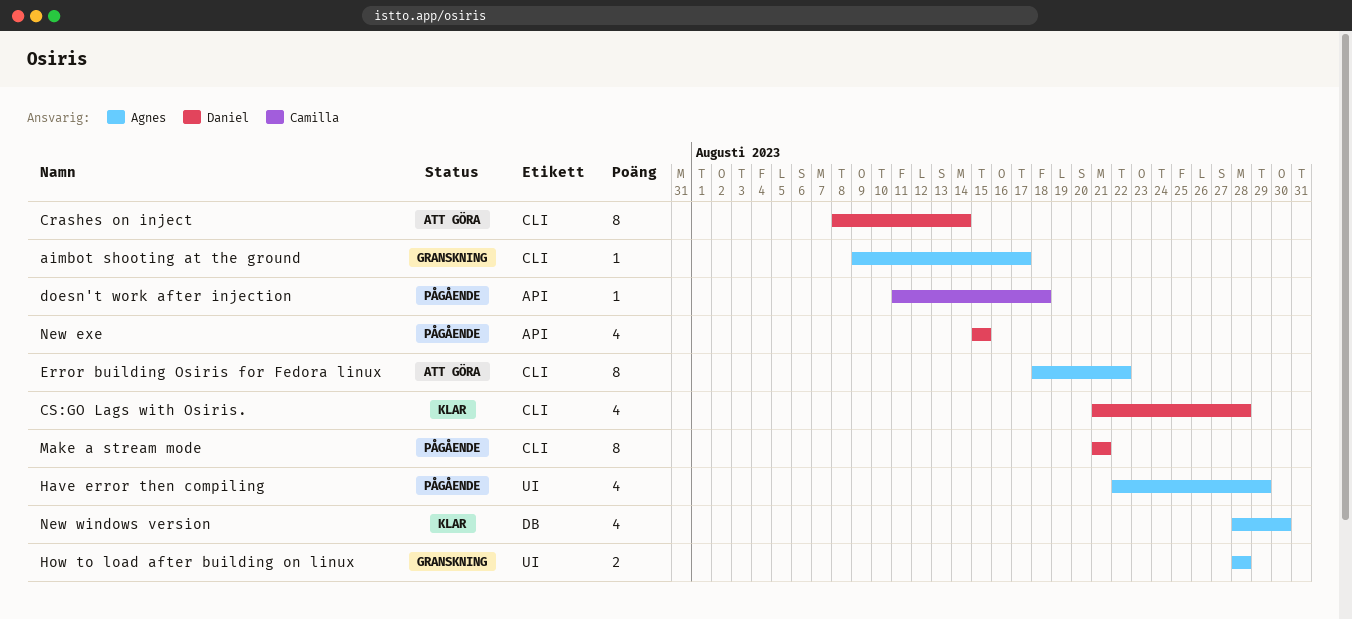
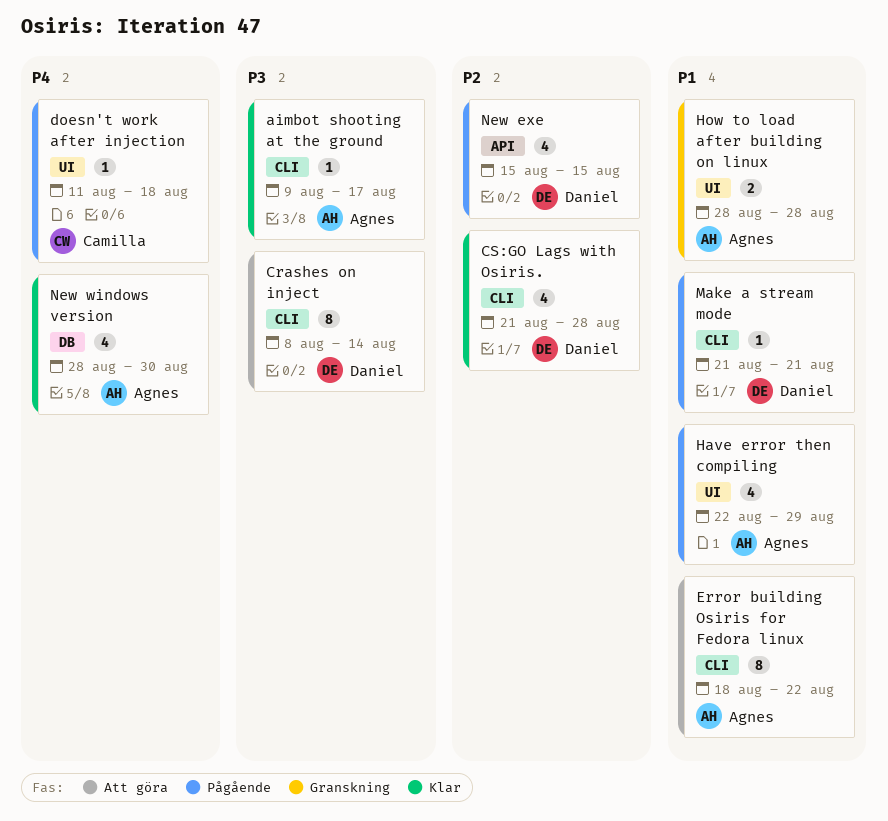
aimbot shooting at the ground, status: Granskning -> Klar
doesn't work after injection, label: API -> UI
Make a stream mode, estimate: 8 -> 1

